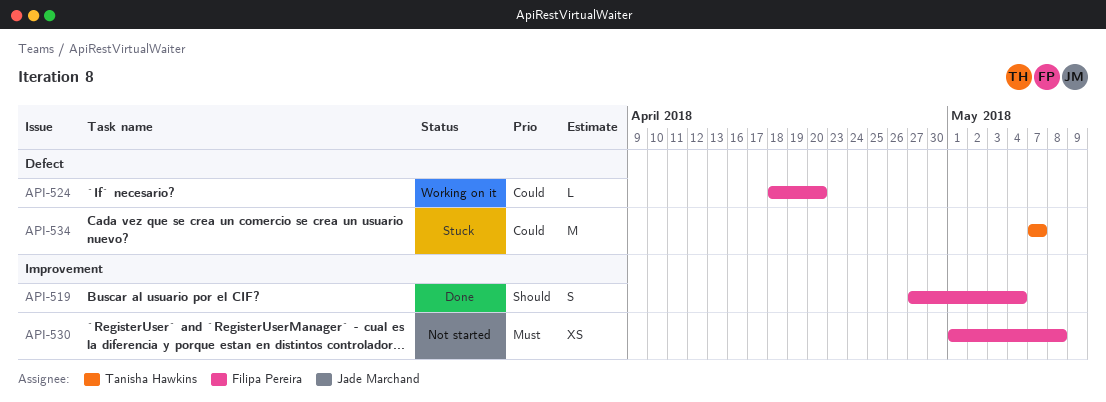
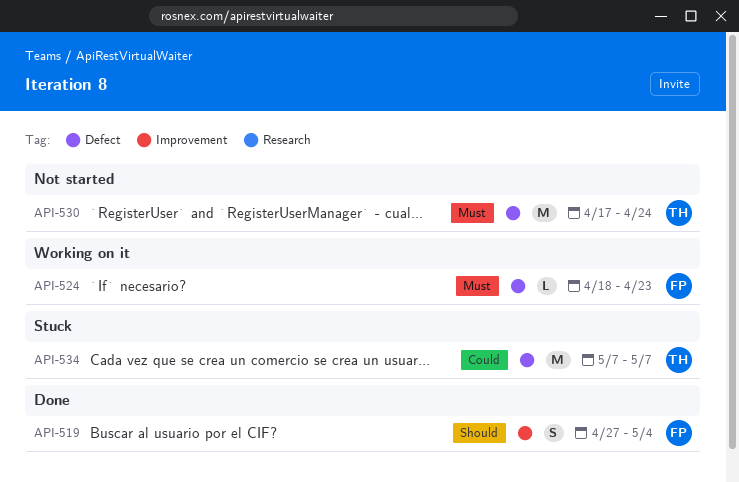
API-524, priority: Could -> Must
API-524, due: Apr 20 -> Apr 23
API-530, owner: Filipa Pereira -> Tanisha Hawkins
API-530, label: Improvement -> Defect
API-530, estimate: XS -> M
API-530, start: May 1 -> Apr 17
API-530, due: May 8 -> Apr 24

